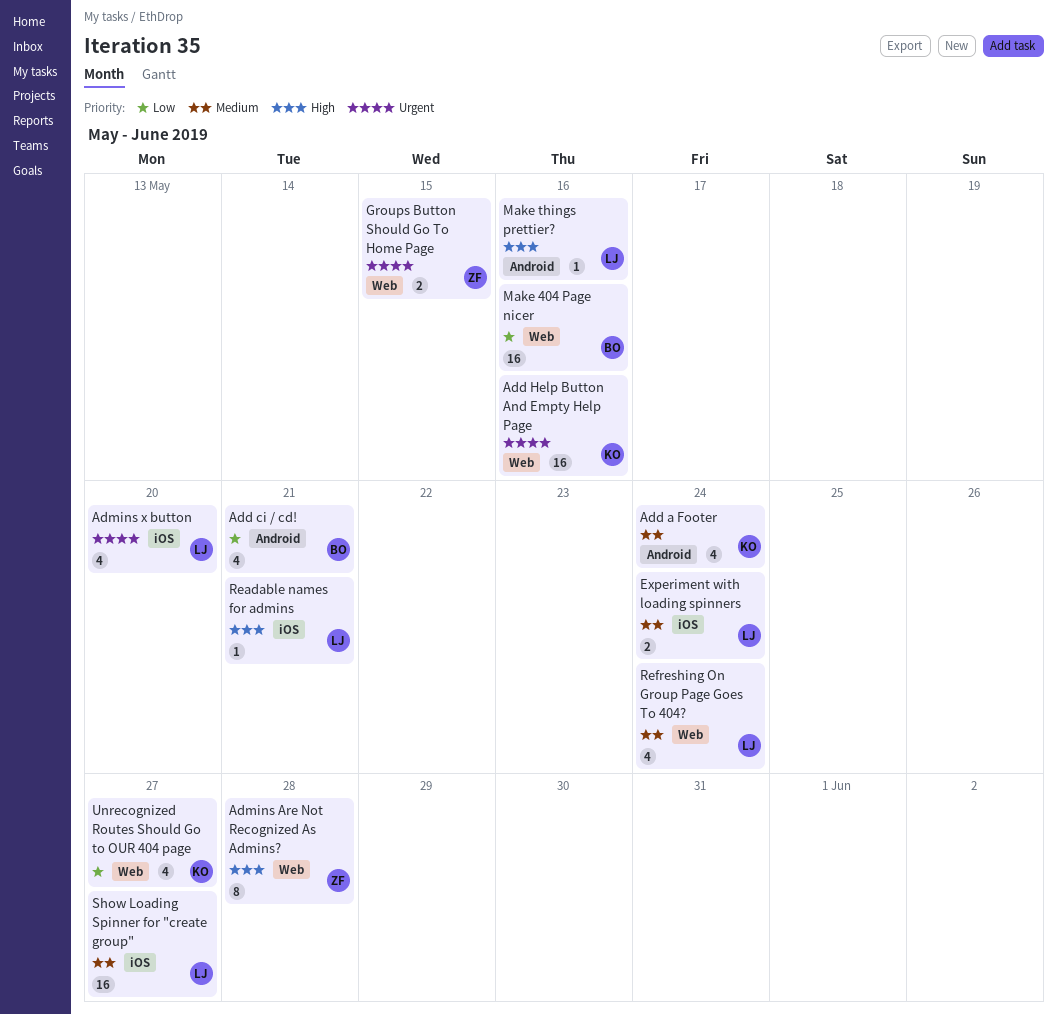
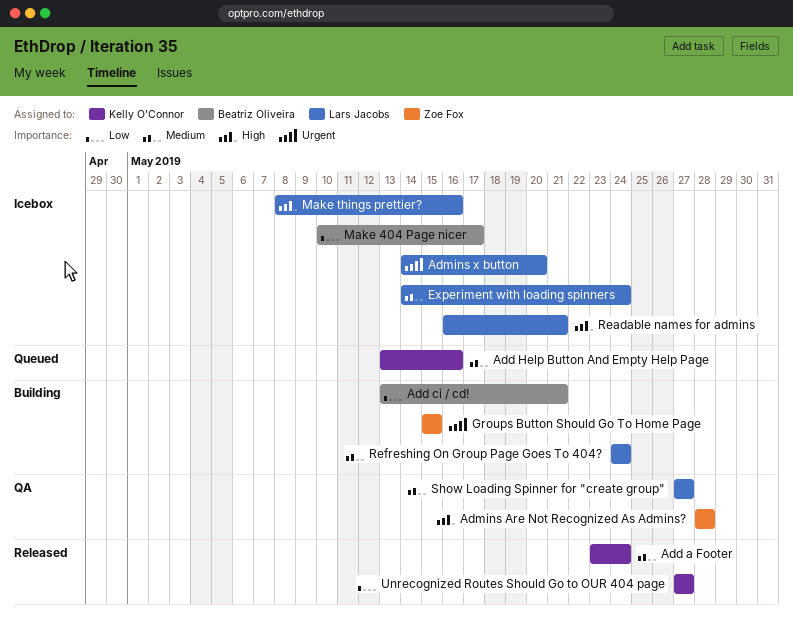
Add Help Button And Empty Help Page, priority: Urgent -> Medium
Make 404 Page nicer, due: May 16 -> May 17

